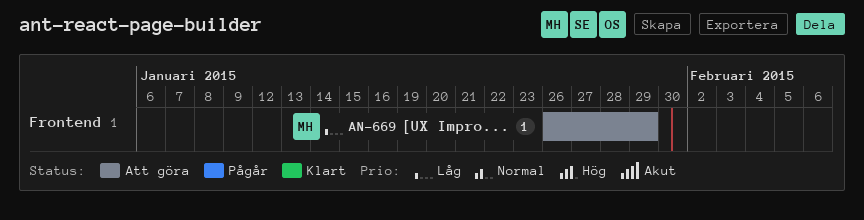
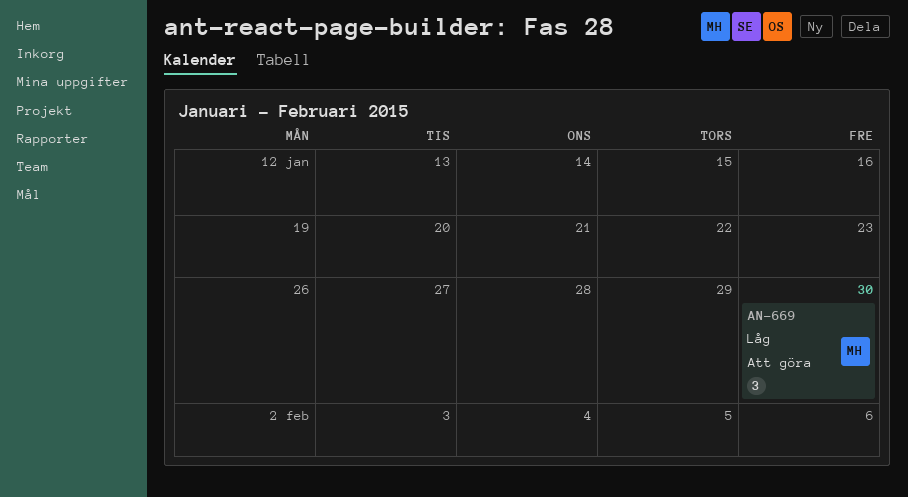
AN-669, estimate: 1 -> 3
AN-669, due: Jan 29 -> Jan 30

